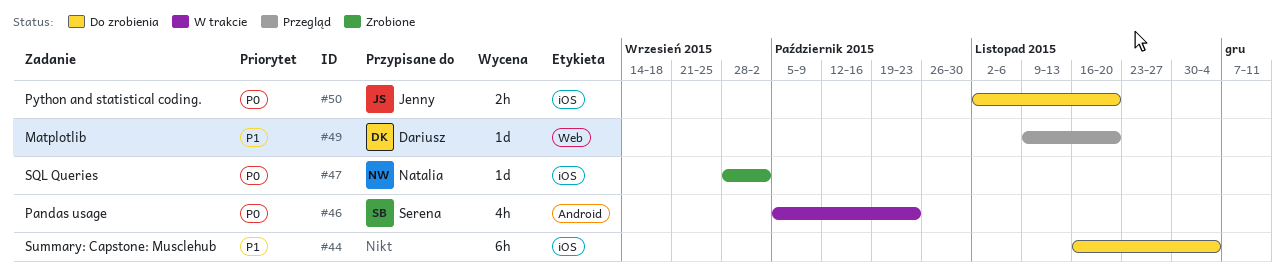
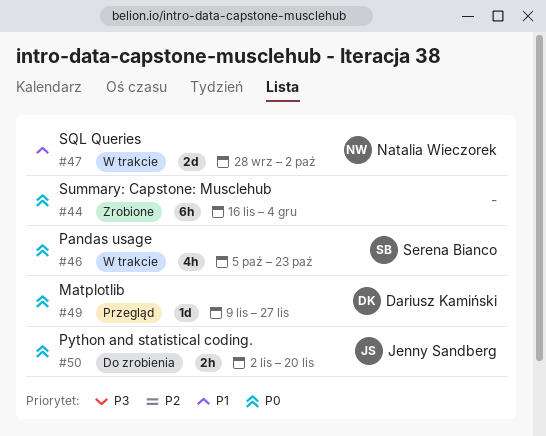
#44, status: Do zrobienia -> Zrobione
#44, priority: P1 -> P0
#47, status: Zrobione -> W trakcie
#47, priority: P0 -> P1
#47, estimate: 1d -> 2d
#49, priority: P1 -> P0
#49, due: Nov 20 -> Nov 27

